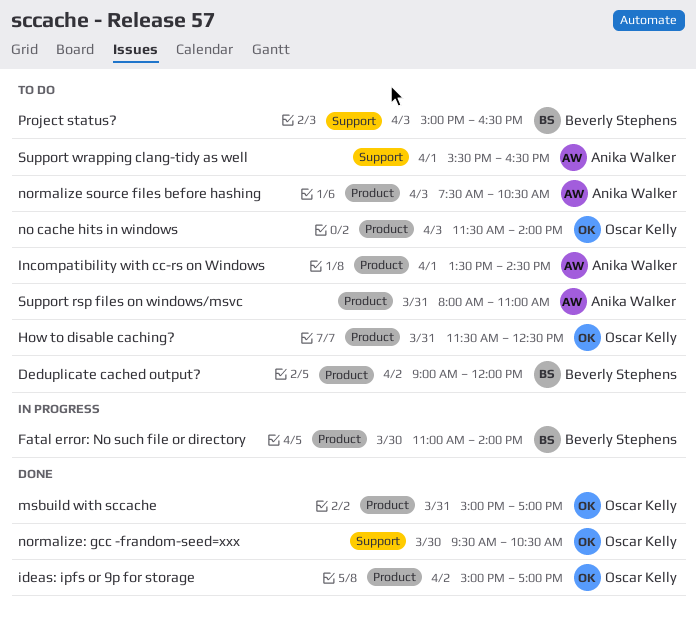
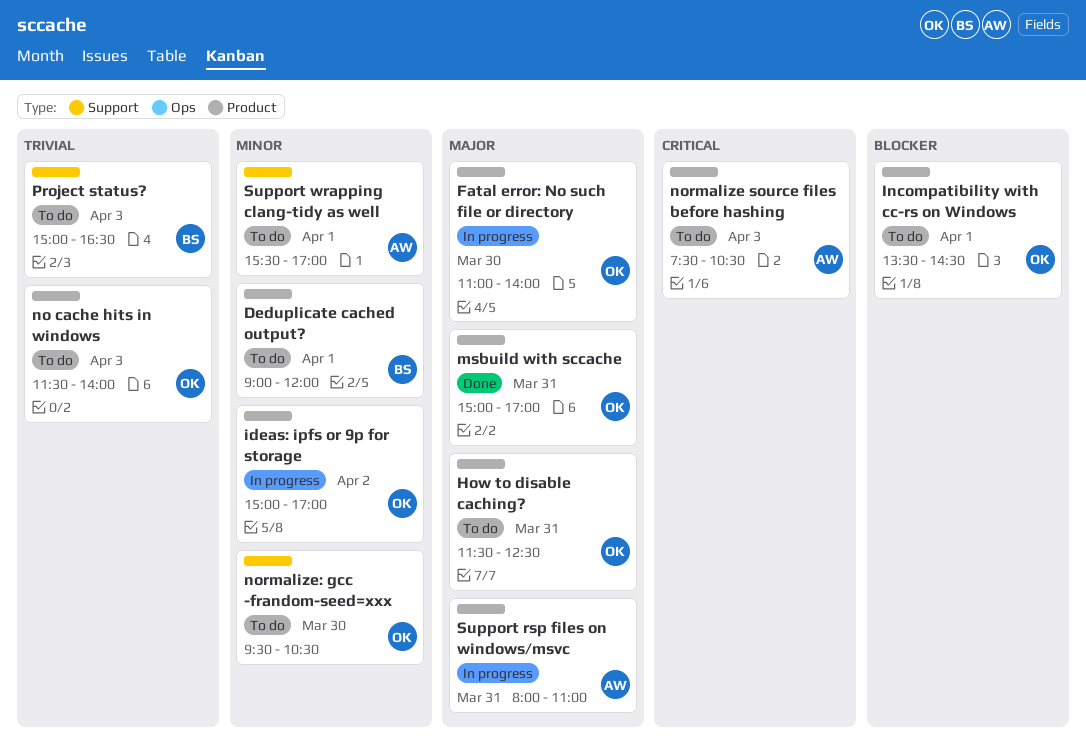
Deduplicate cached output?, day: Apr 2 -> Apr 1
Fatal error: No such file or directory, owner: Beverly Stephens -> Oscar Kelly
ideas: ipfs or 9p for storage, status: Done -> In progress
Incompatibility with cc-rs on Windows, owner: Anika Walker -> Oscar Kelly
normalize: gcc -frandom-seed=xxx, status: Done -> To do
Support rsp files on windows/msvc, status: To do -> In progress
Support wrapping clang-tidy as well, ends: 16:30 -> 17:00

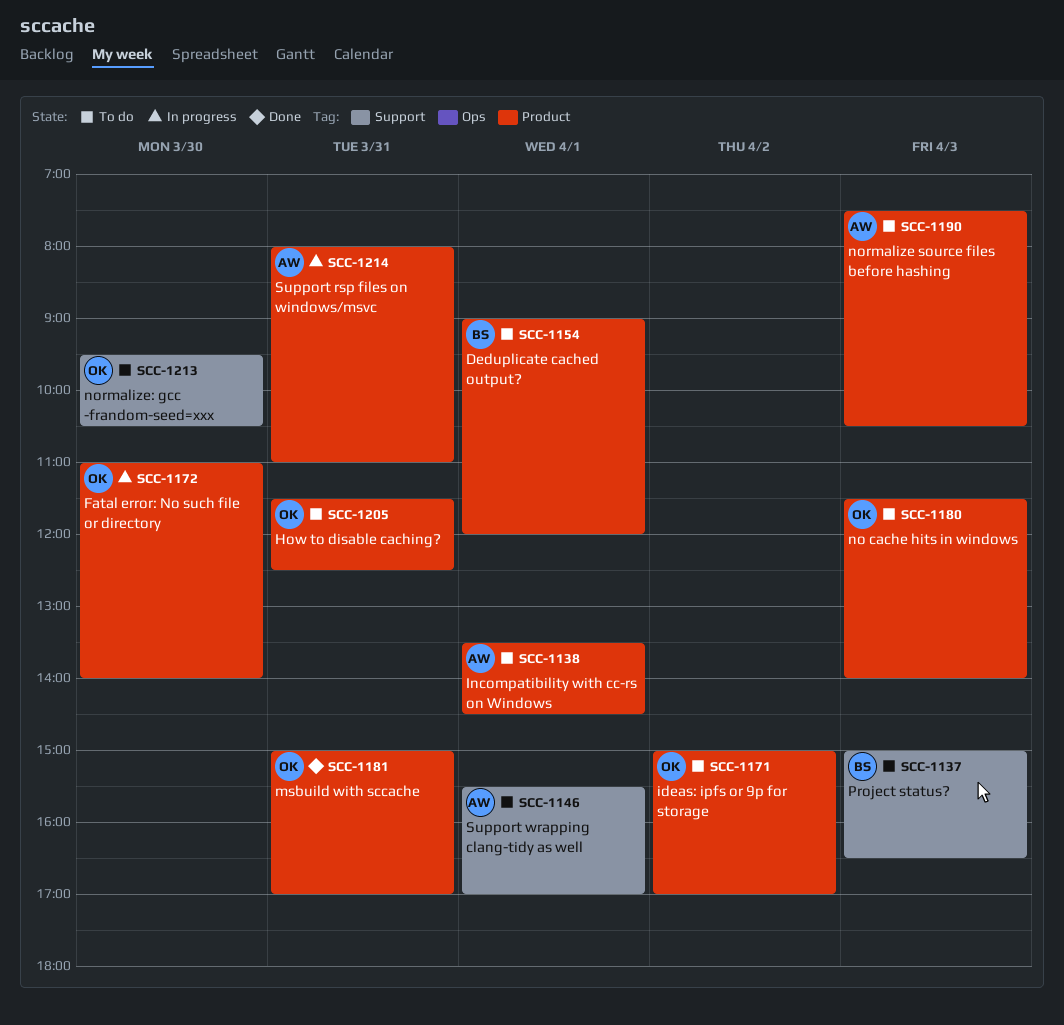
ideas: ipfs or 9p for storage, status: In progress -> To do
Incompatibility with cc-rs on Windows, owner: OK -> AW

